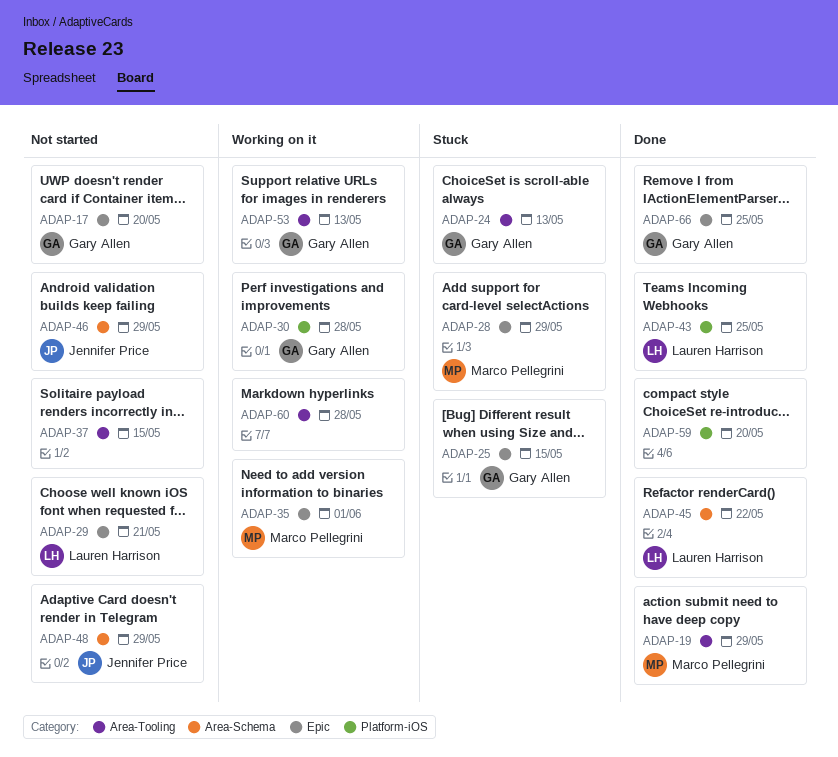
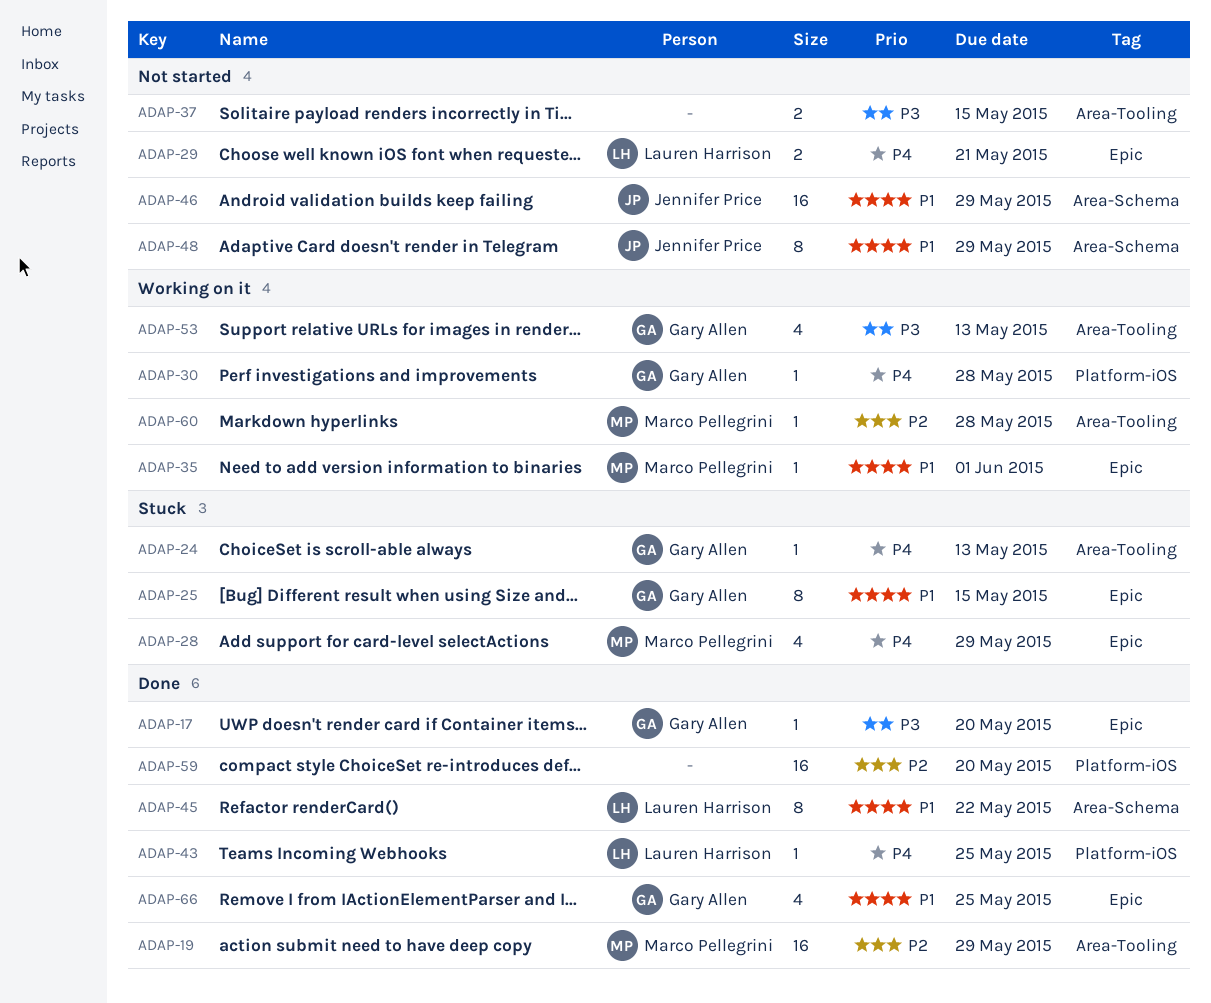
ADAP-17, status: Not started -> Done
ADAP-60, owner: none -> Marco Pellegrini

